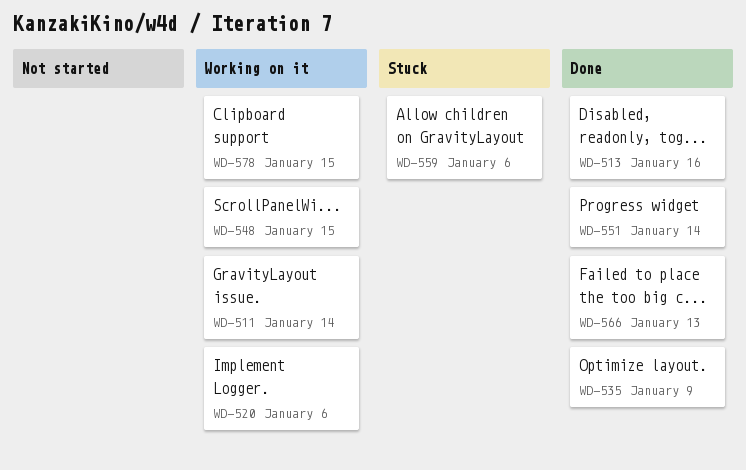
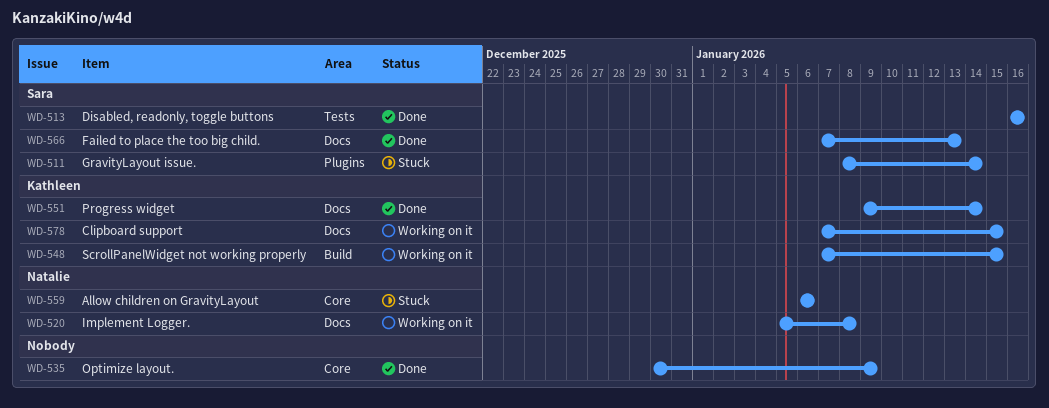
WD-511, status: Working on it -> Stuck
WD-520, due: Jan 6 -> Jan 8

